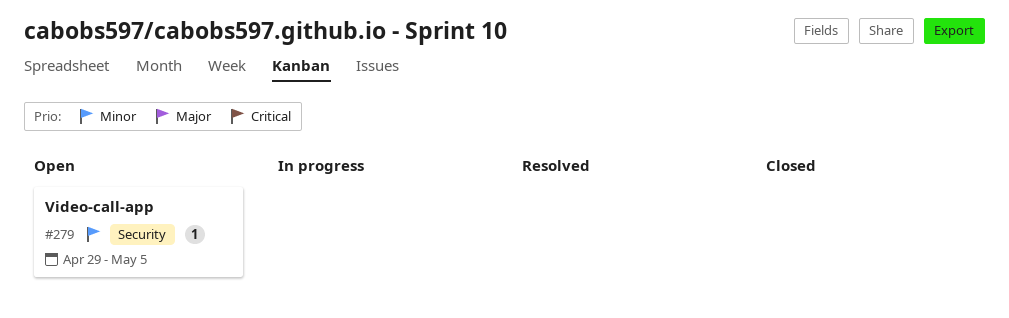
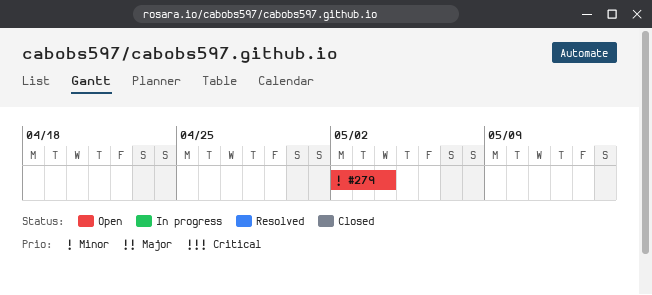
#279, start: Apr 29 -> May 2
#279, due: May 5 -> May 4

